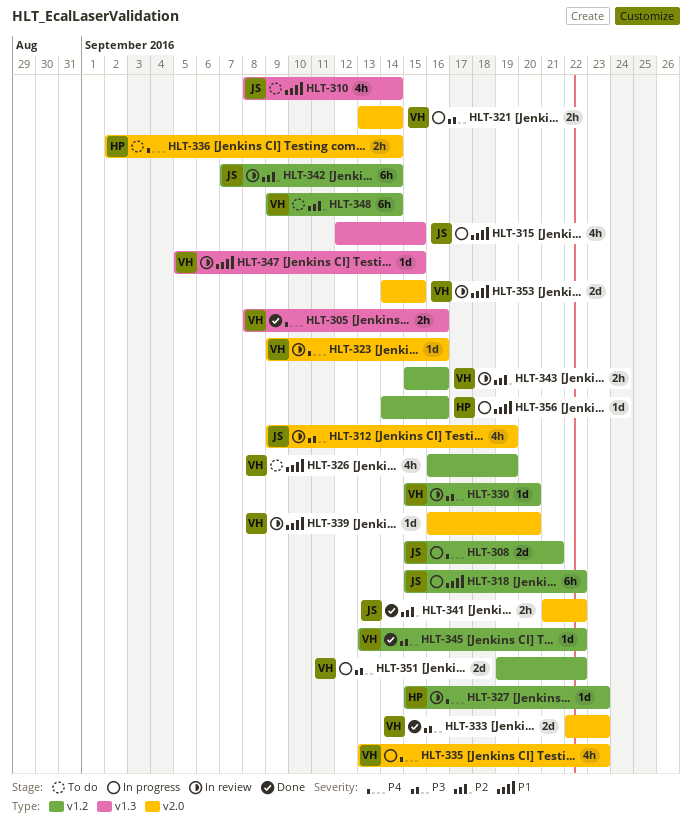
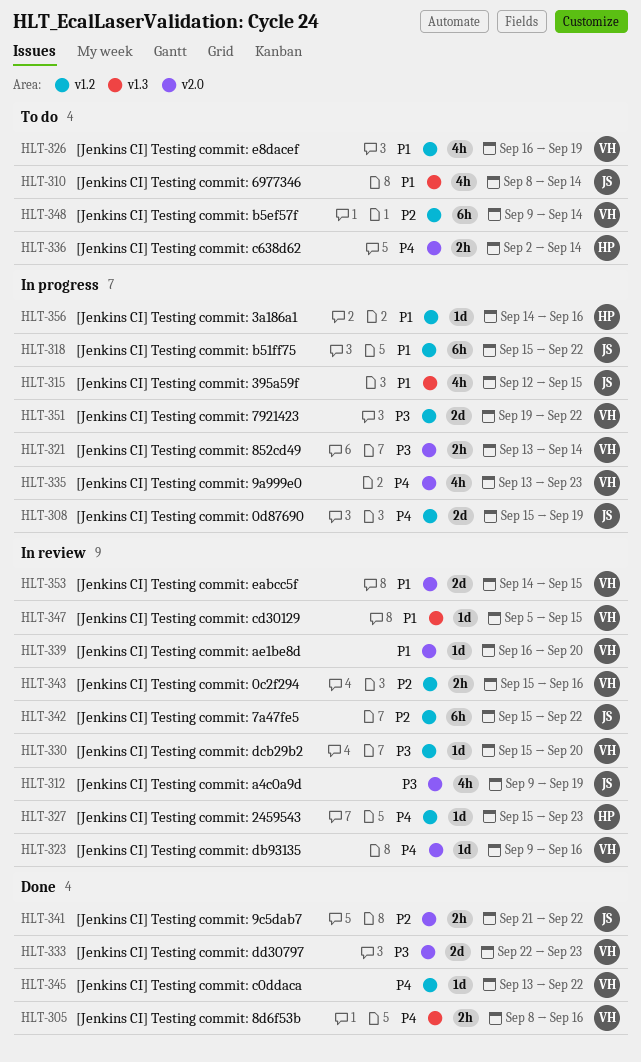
HLT-308, due: Sep 21 -> Sep 19
HLT-342, start: Sep 7 -> Sep 15
HLT-342, due: Sep 14 -> Sep 22
HLT-345, priority: P3 -> P4

